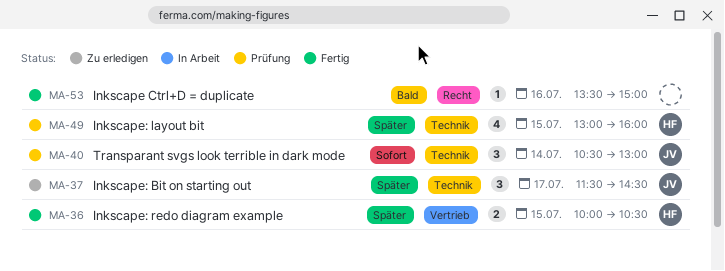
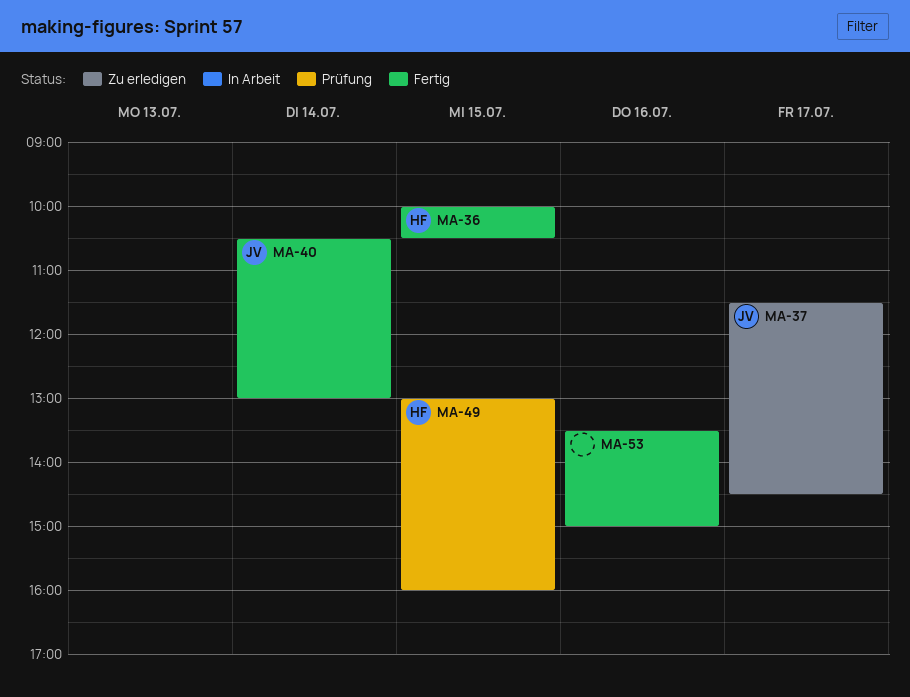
MA-40, status: Prüfung -> Fertig

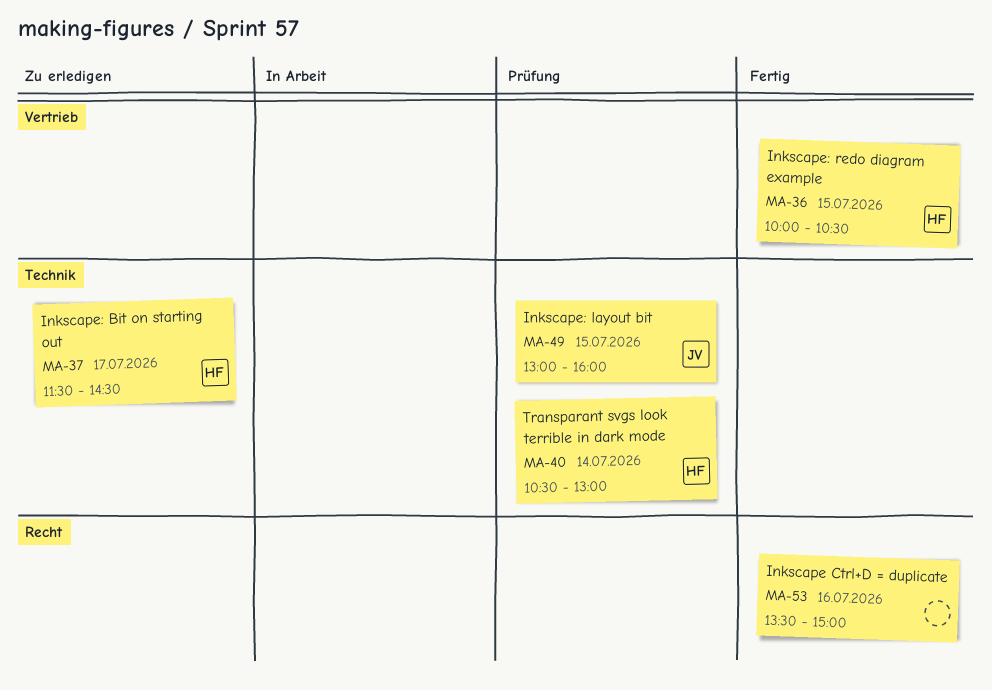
MA-37, owner: JV -> HF
MA-40, status: Fertig -> Prüfung
MA-40, owner: JV -> HF
MA-49, owner: HF -> JV

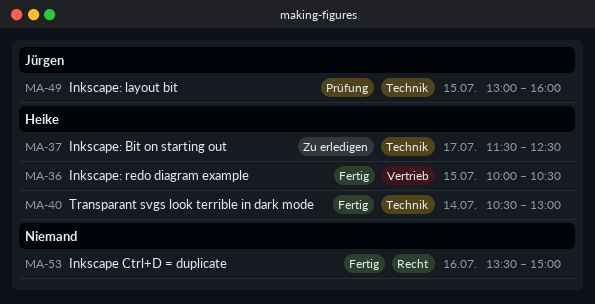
MA-37, ends: 14:30 -> 12:30
MA-40, status: Prüfung -> Fertig

